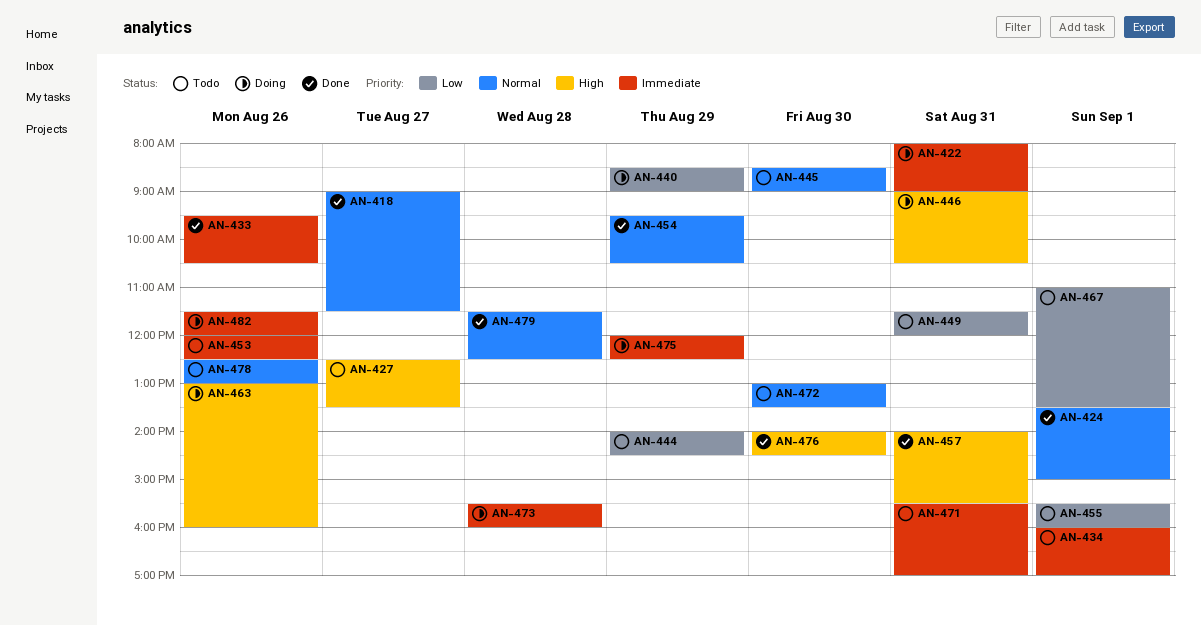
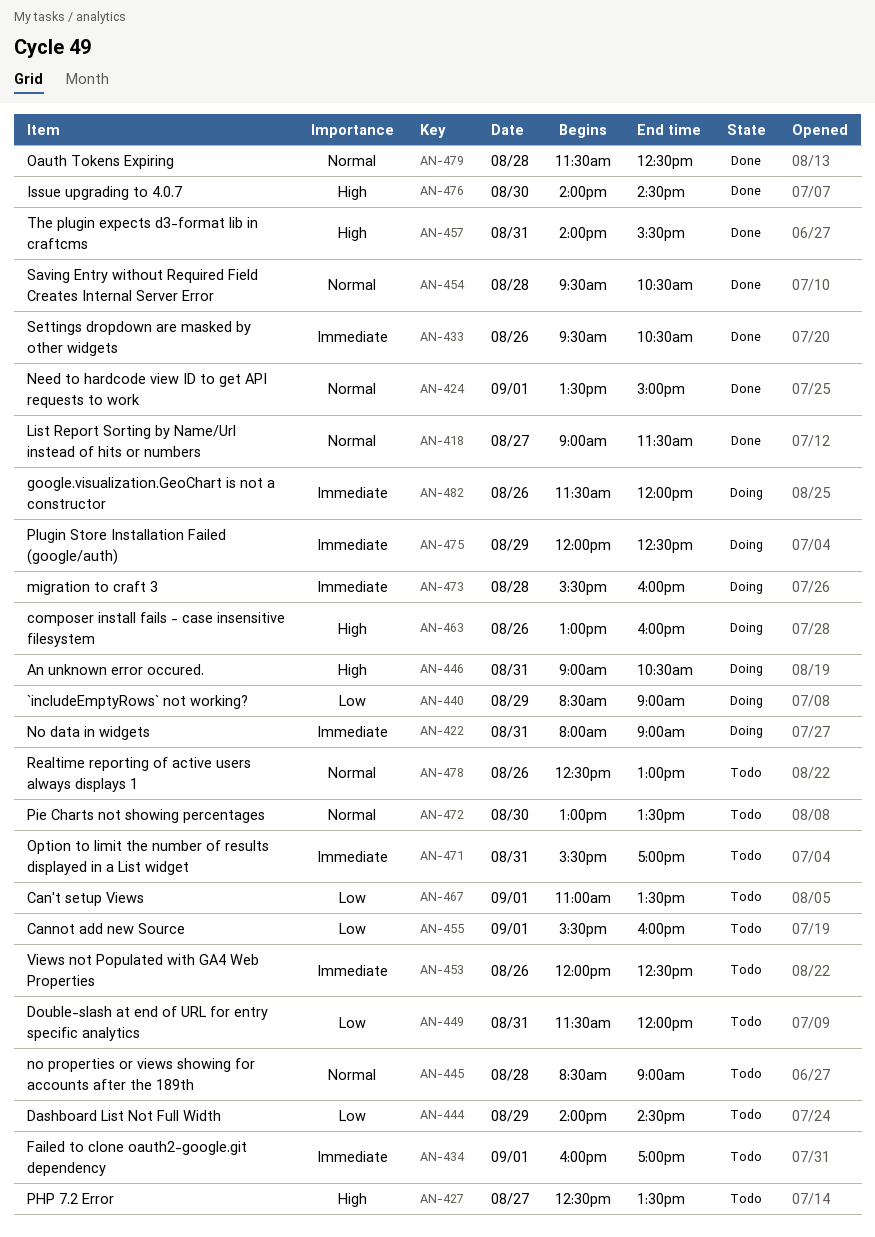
AN-445, day: Aug 30 -> Aug 28
AN-454, day: Aug 29 -> Aug 28

